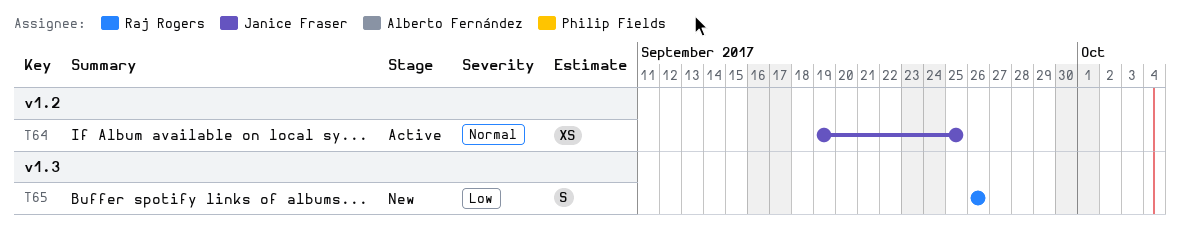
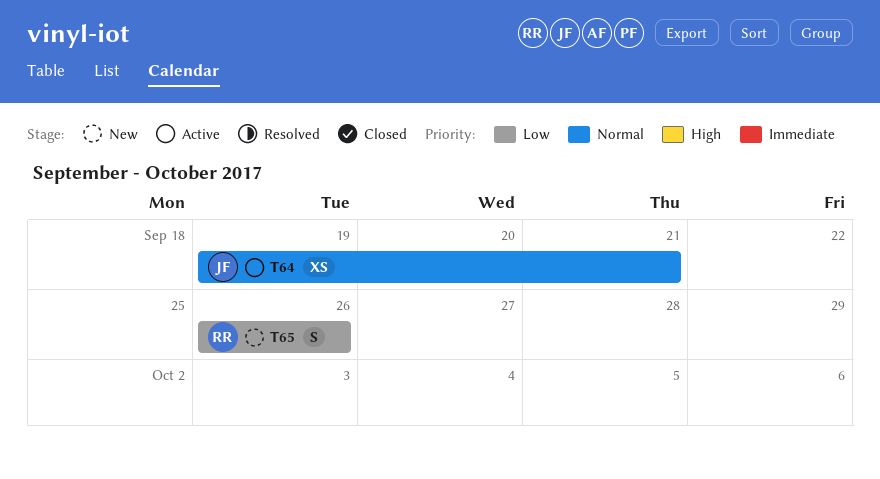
T64, due: Sep 25 -> Sep 21

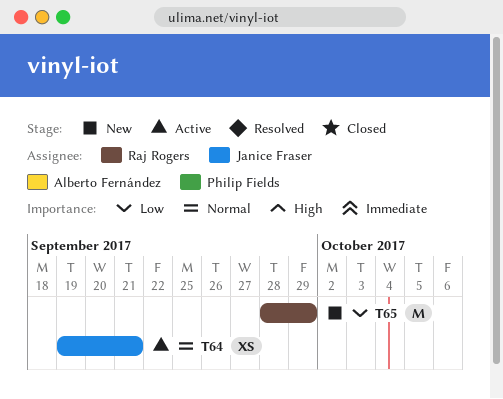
T65, estimate: S -> M
T65, start: Sep 26 -> Sep 28
T65, due: Sep 26 -> Sep 29

